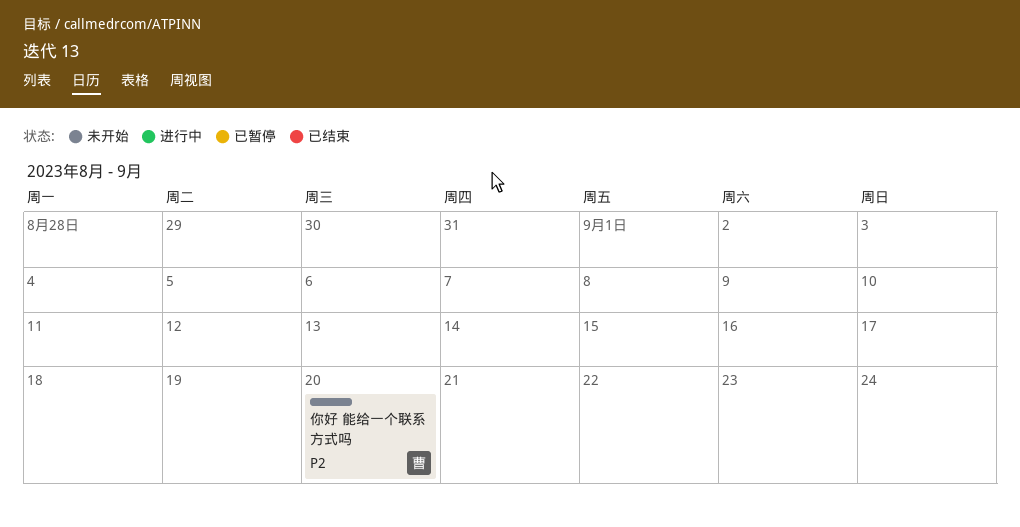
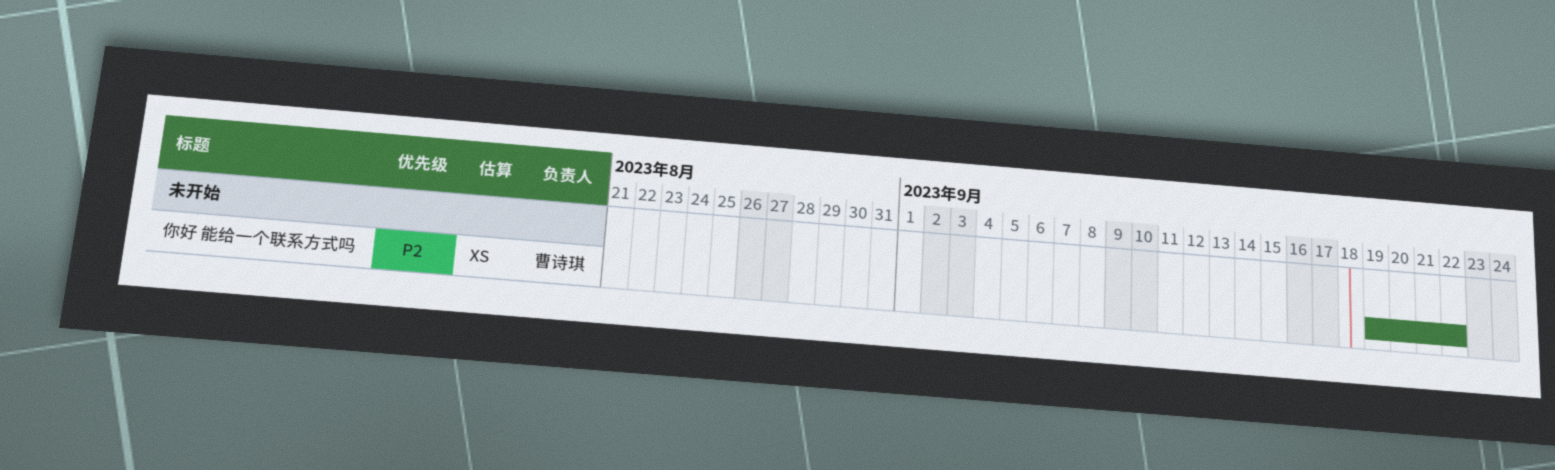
你好 能给一个联系方式吗, due: Sep 20 -> Sep 22

